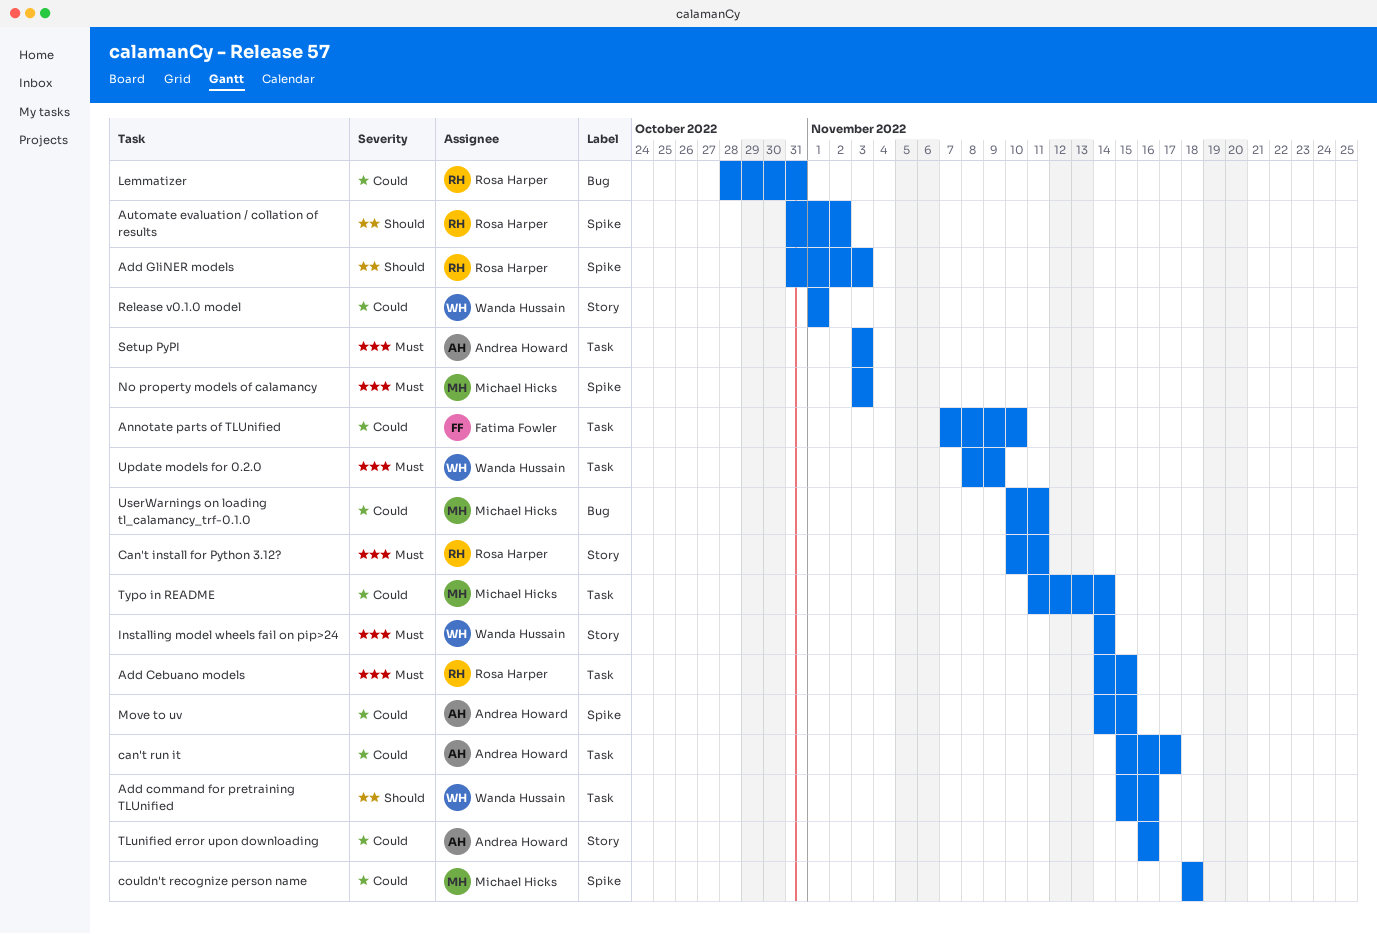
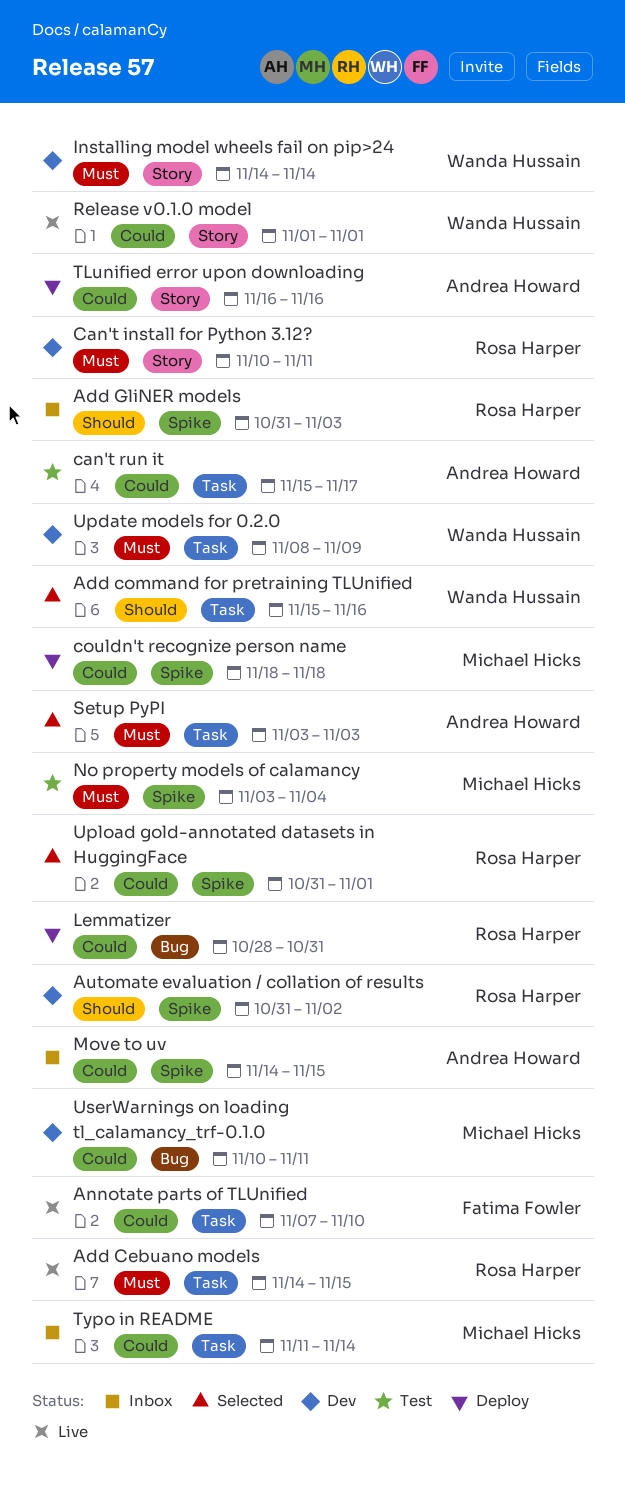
No property models of calamancy, due: Nov 3 -> Nov 4
Upload gold-annotated datasets in HuggingFace: none -> present

